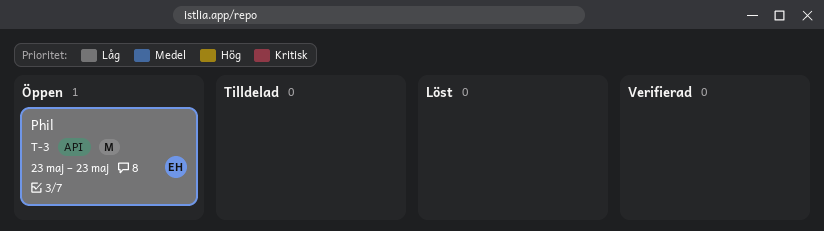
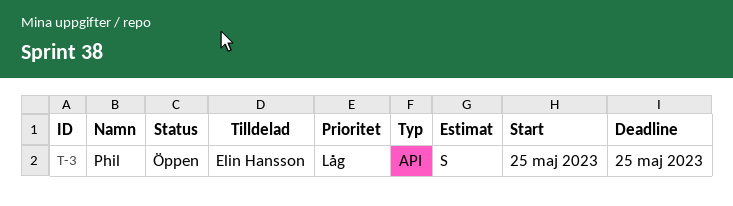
T-3, estimate: M -> S
T-3, start: May 23 -> May 25
T-3, due: May 23 -> May 25

